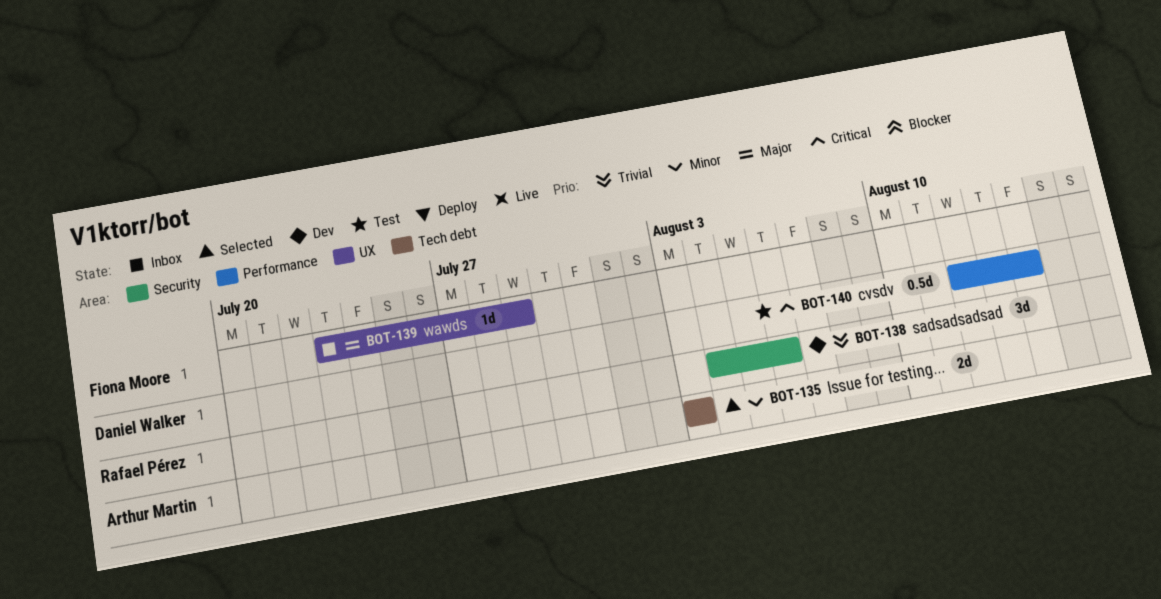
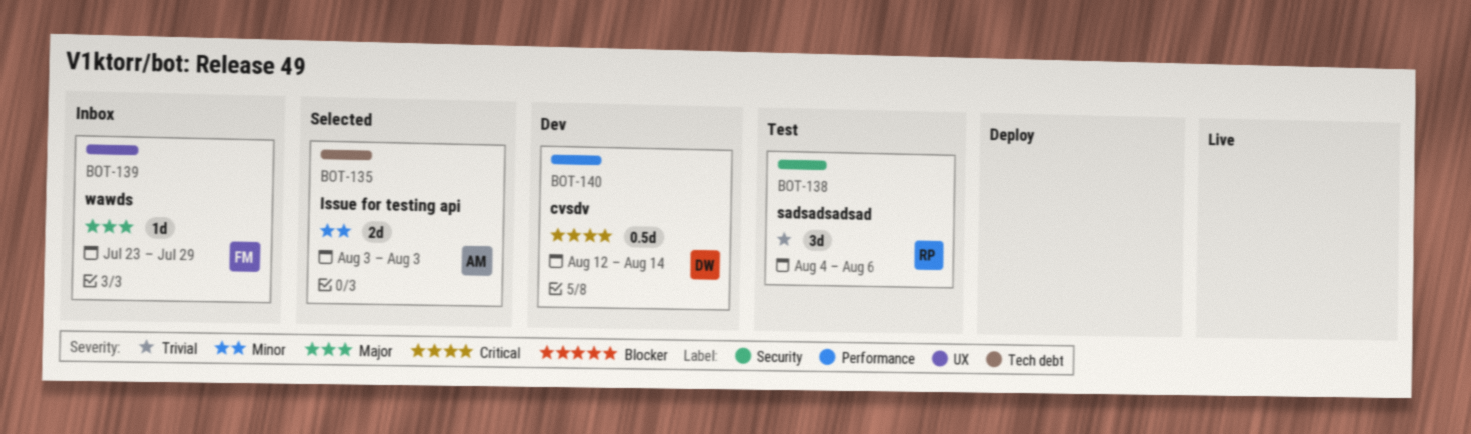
BOT-138, status: Dev -> Test
BOT-140, status: Test -> Dev

